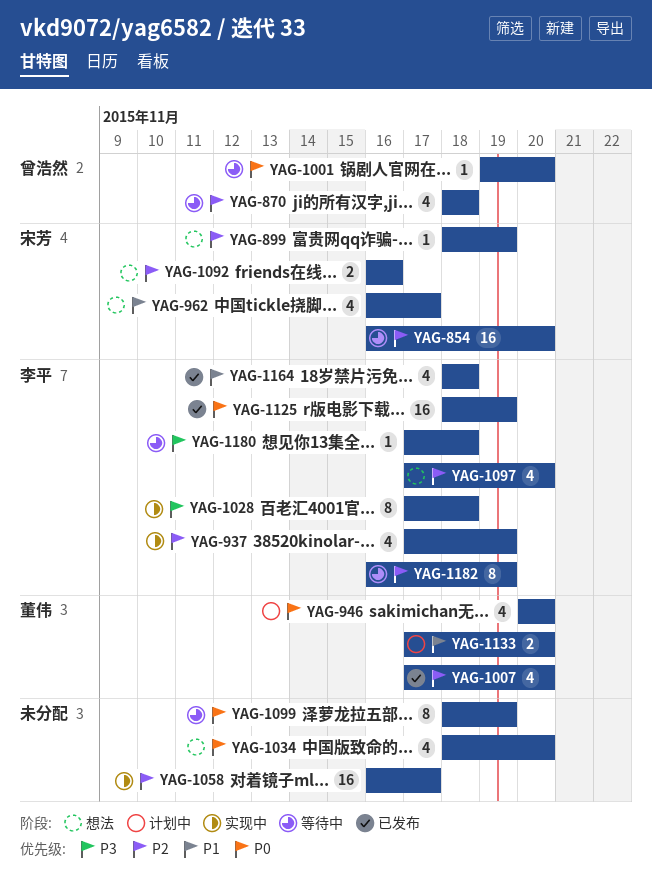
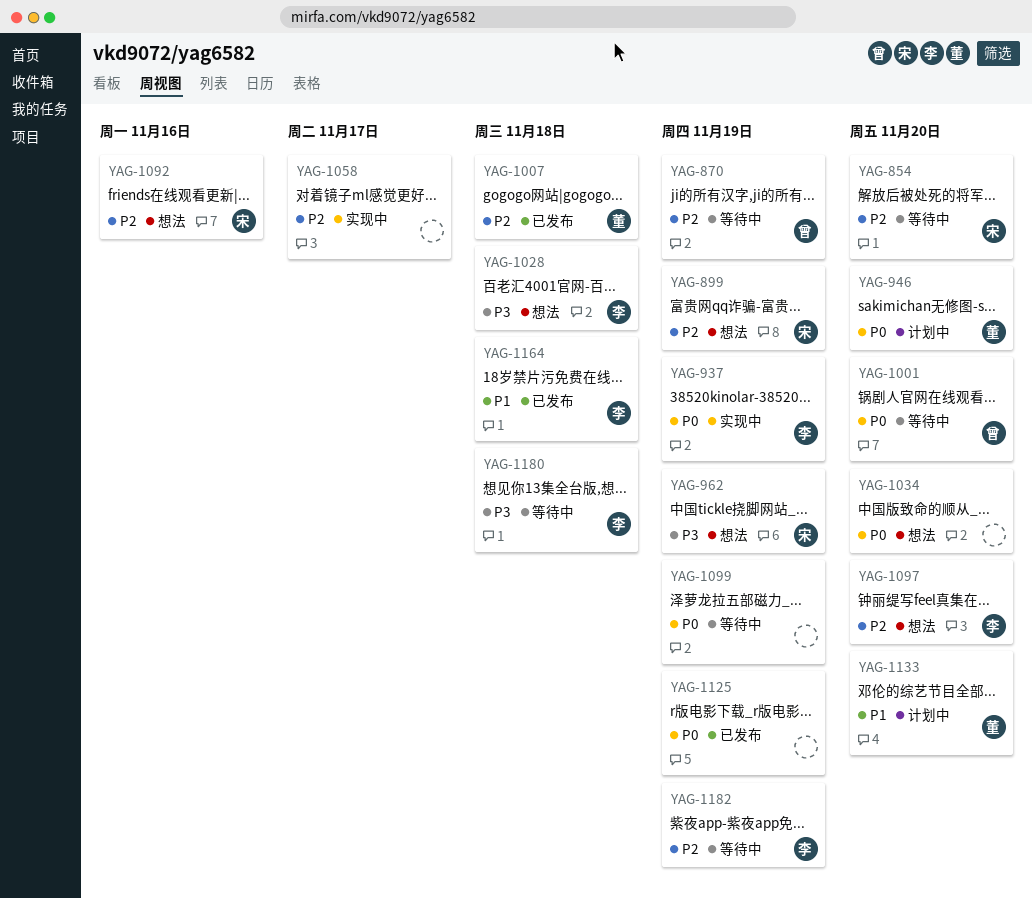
YAG-870, due: Nov 18 -> Nov 19
YAG-937, priority: P2 -> P0
YAG-962, priority: P1 -> P3
YAG-962, due: Nov 17 -> Nov 19
YAG-1007, due: Nov 20 -> Nov 18
YAG-1028, status: 实现中 -> 想法
YAG-1125, owner: 李平 -> none

